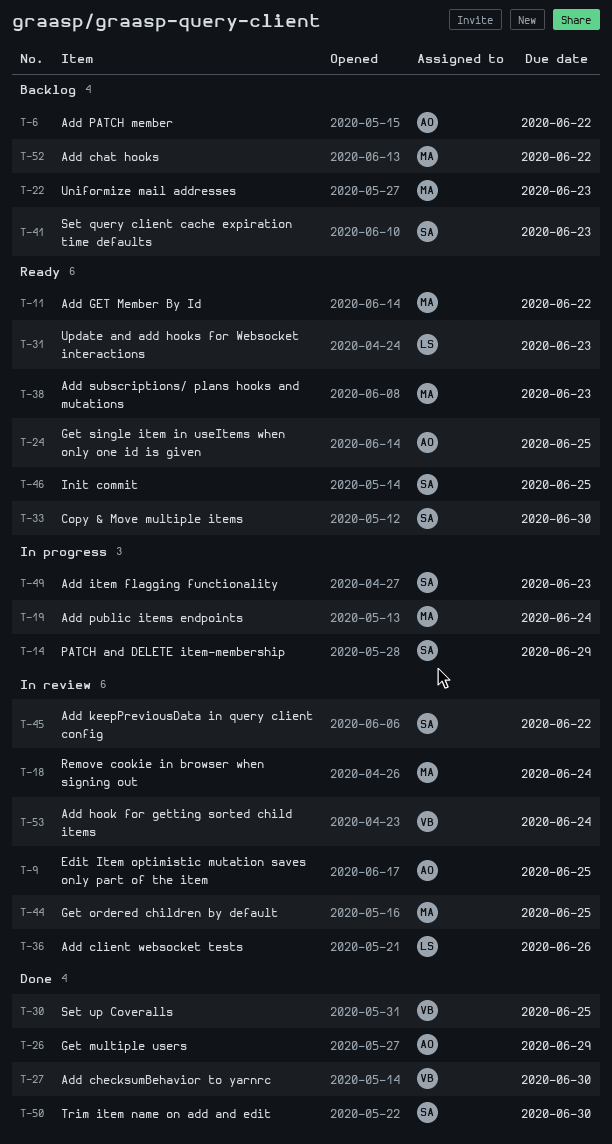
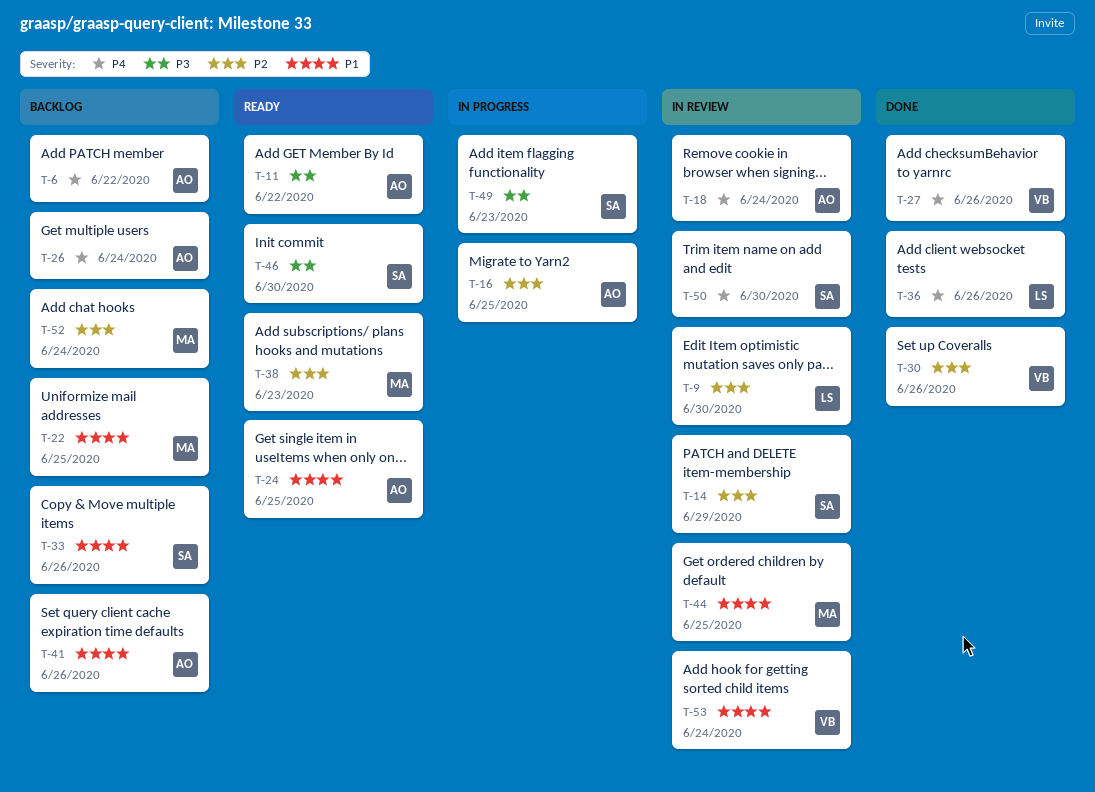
T-9, owner: AO -> LS
T-9, due: Jun 25 -> Jun 30
T-11, owner: MA -> AO
T-14, status: In progress -> In review
T-16: none -> present
T-18, owner: MA -> AO
T-19: present -> none
T-22, due: Jun 23 -> Jun 25
T-26, status: Done -> Backlog
T-26, due: Jun 29 -> Jun 24
T-27, due: Jun 30 -> Jun 26
T-30, due: Jun 25 -> Jun 26
T-31: present -> none
T-33, status: Ready -> Backlog
T-33, due: Jun 30 -> Jun 26
T-36, status: In review -> Done
T-41, owner: SA -> AO
T-41, due: Jun 23 -> Jun 26
T-45: present -> none
T-46, due: Jun 25 -> Jun 30
T-50, status: Done -> In review
T-52, due: Jun 22 -> Jun 24

